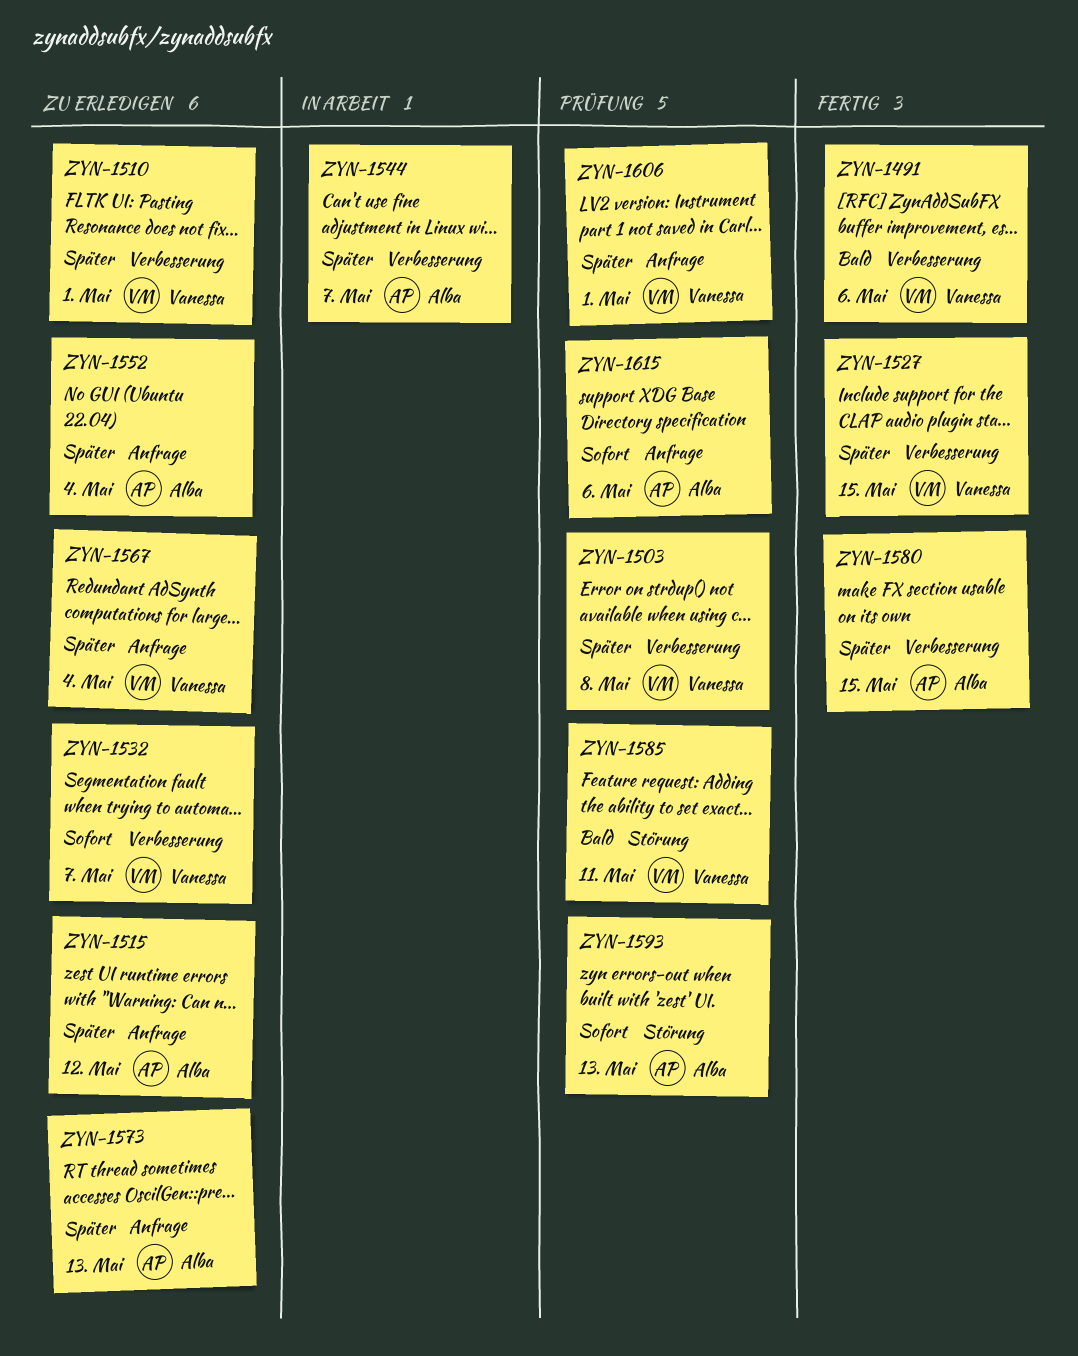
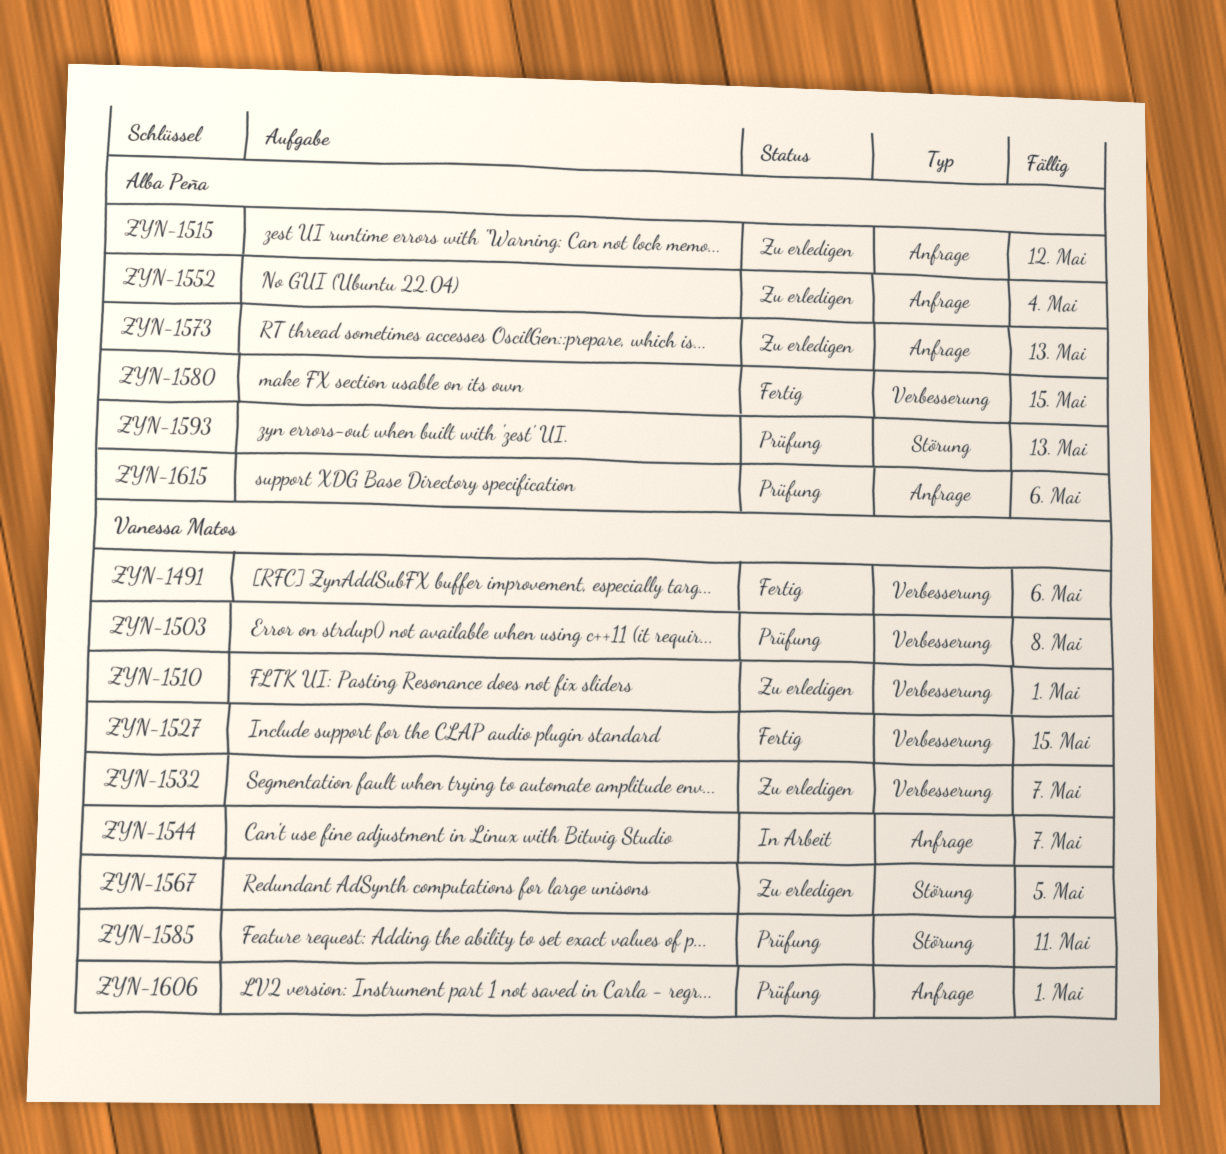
ZYN-1544, owner: Alba Peña -> Vanessa Matos
ZYN-1544, label: Verbesserung -> Anfrage
ZYN-1567, label: Anfrage -> Störung
ZYN-1567, due: May 4 -> May 5

